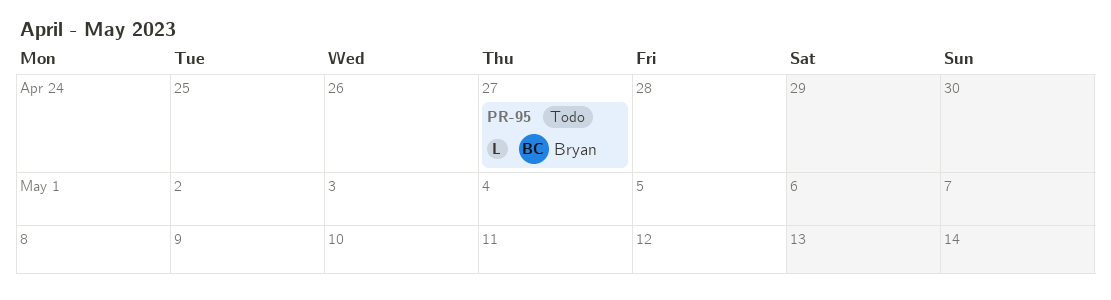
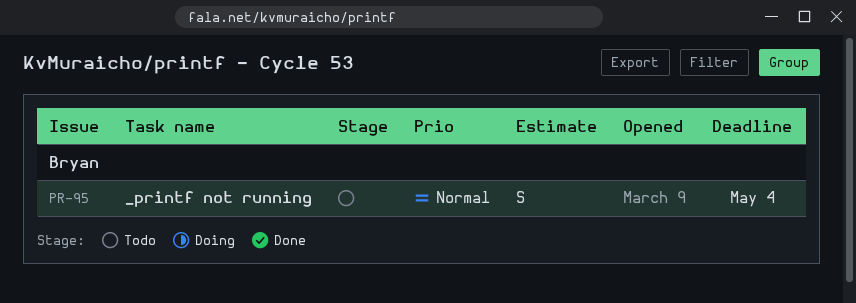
PR-95, estimate: L -> S
PR-95, due: Apr 27 -> May 4

